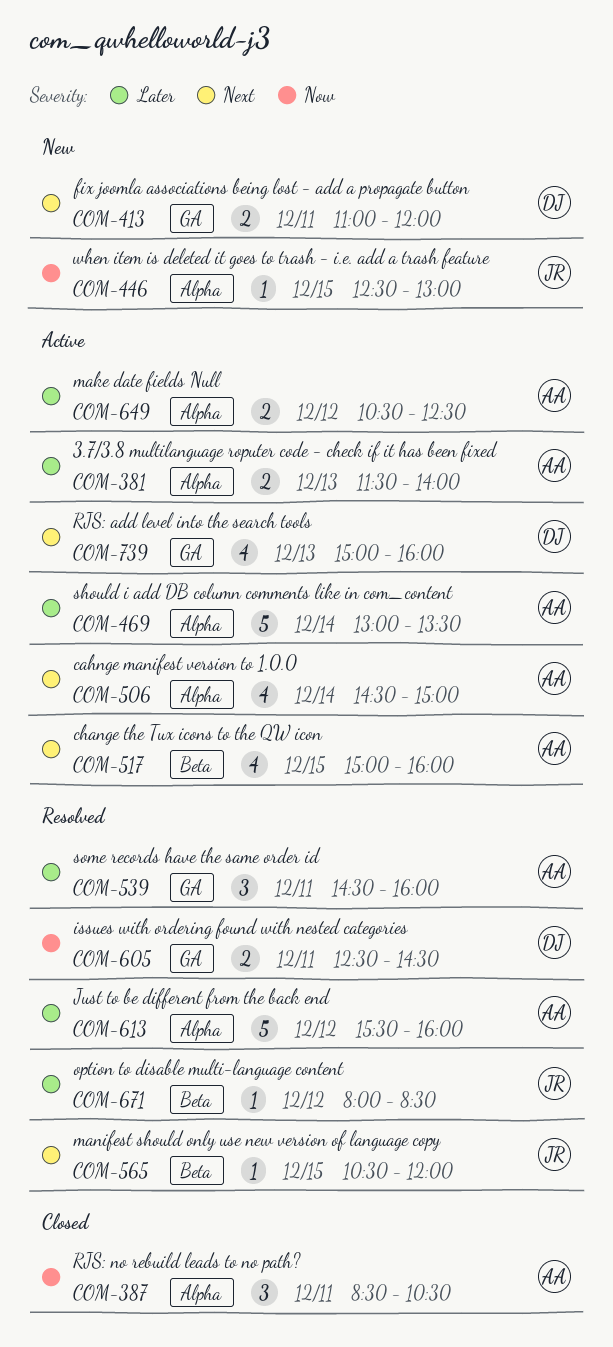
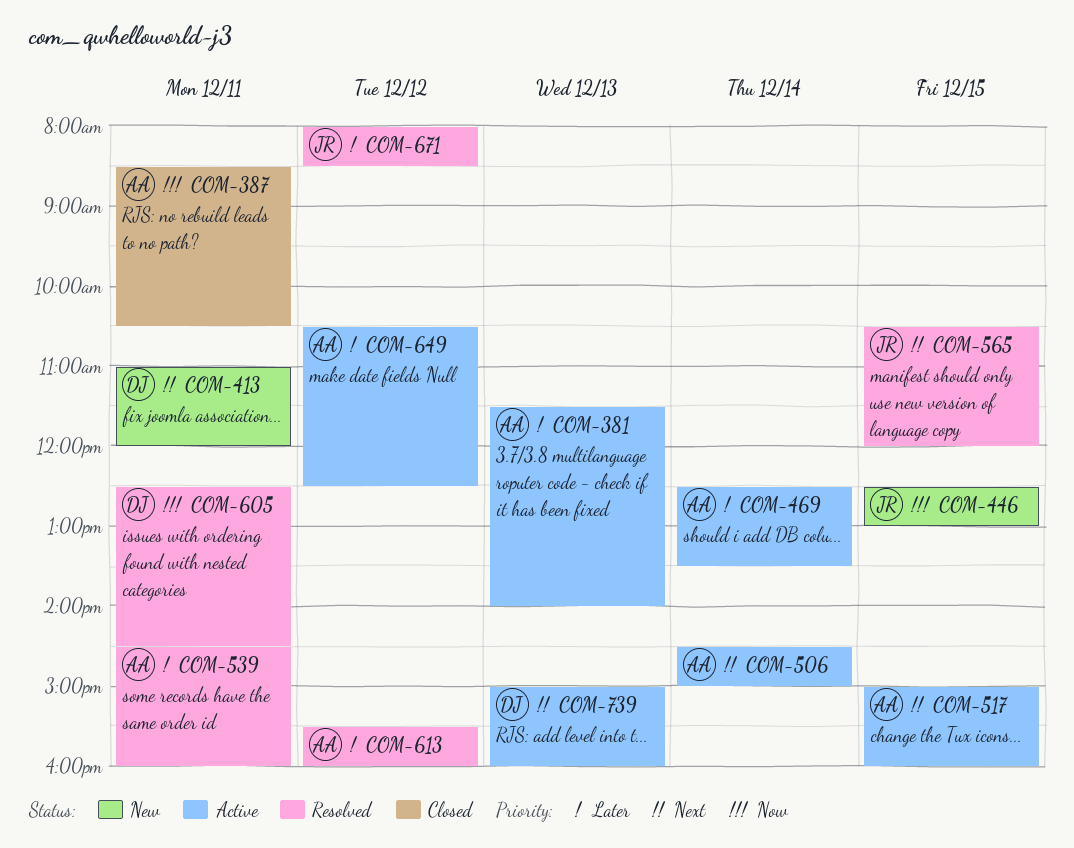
COM-469, begins: 13:00 -> 12:30

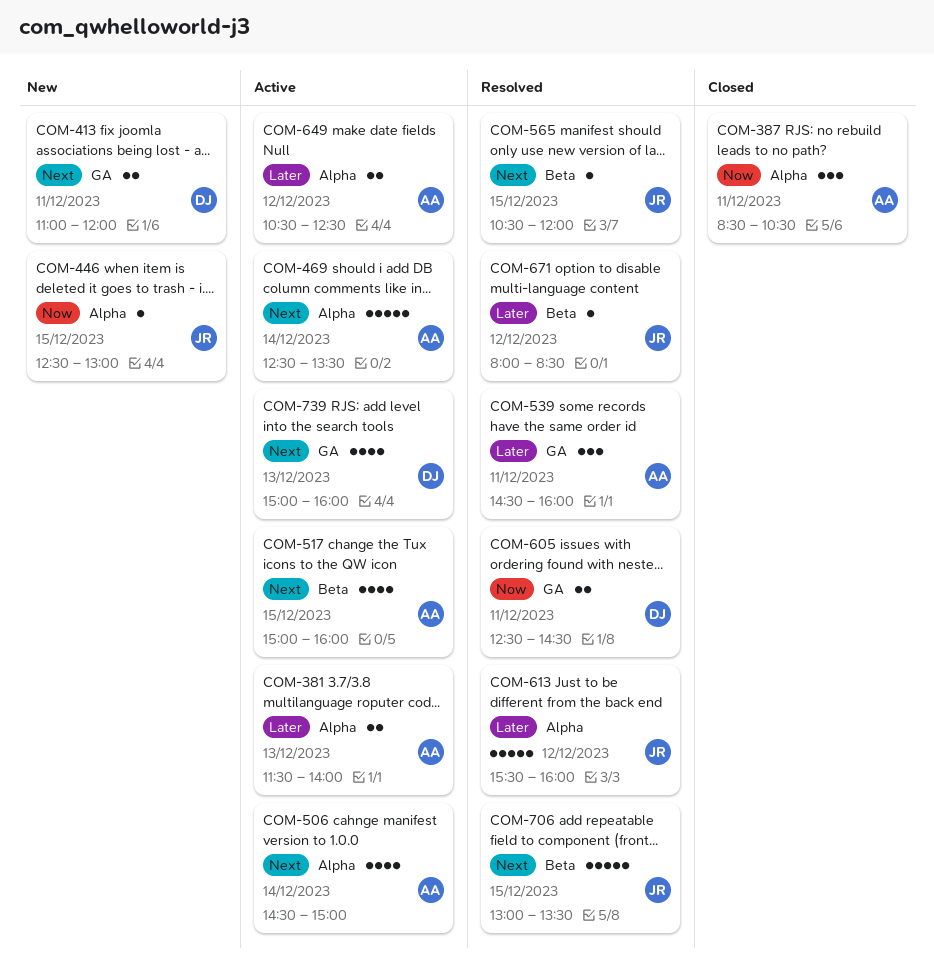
COM-469, priority: Later -> Next
COM-613, owner: AA -> JR
COM-706: none -> present

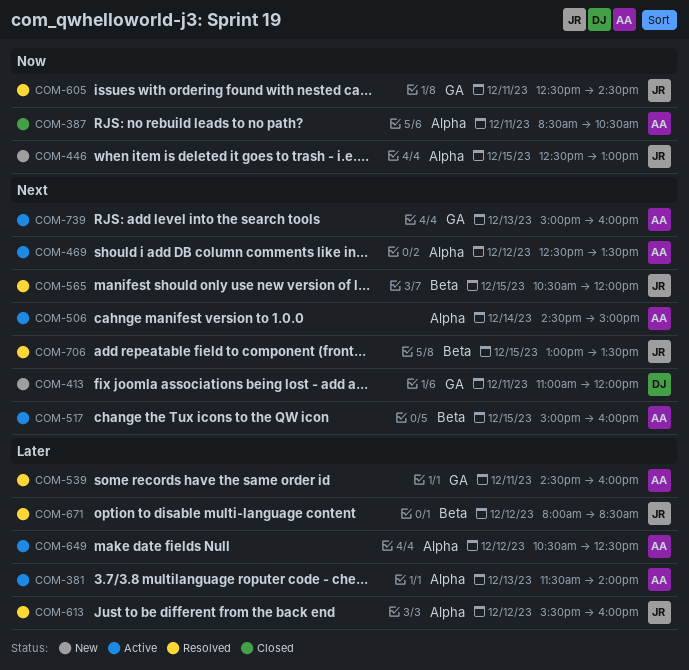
COM-469, day: Dec 14 -> Dec 12
COM-605, owner: DJ -> JR
COM-739, owner: DJ -> AA

